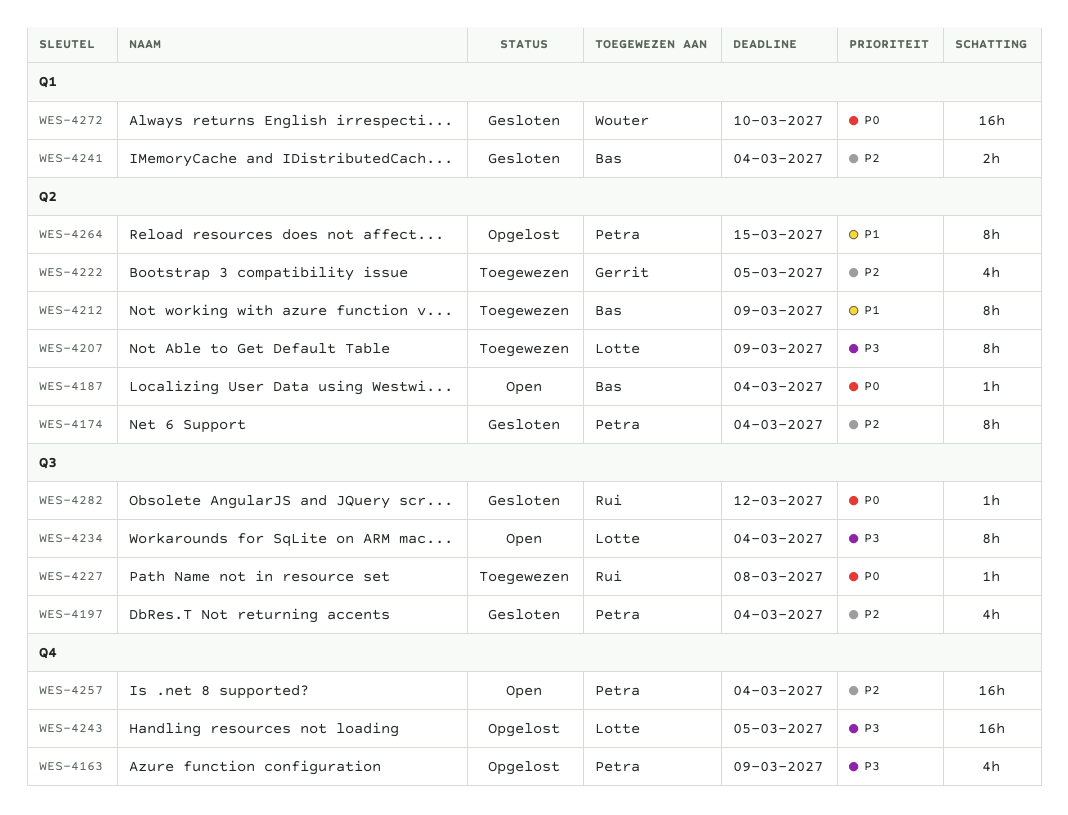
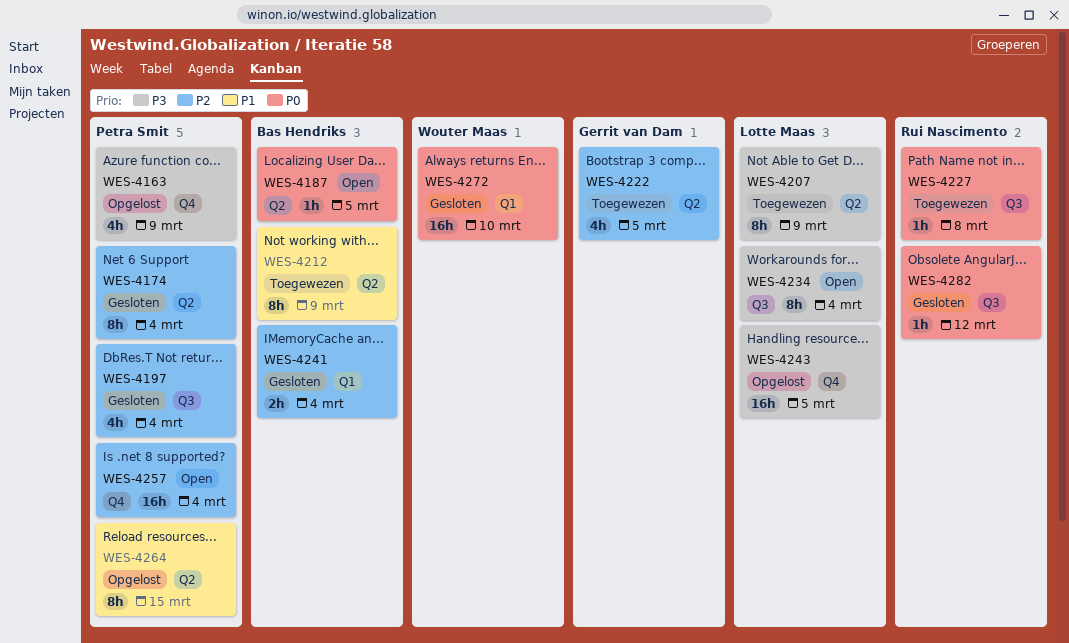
WES-4187, due: Mar 4 -> Mar 5

